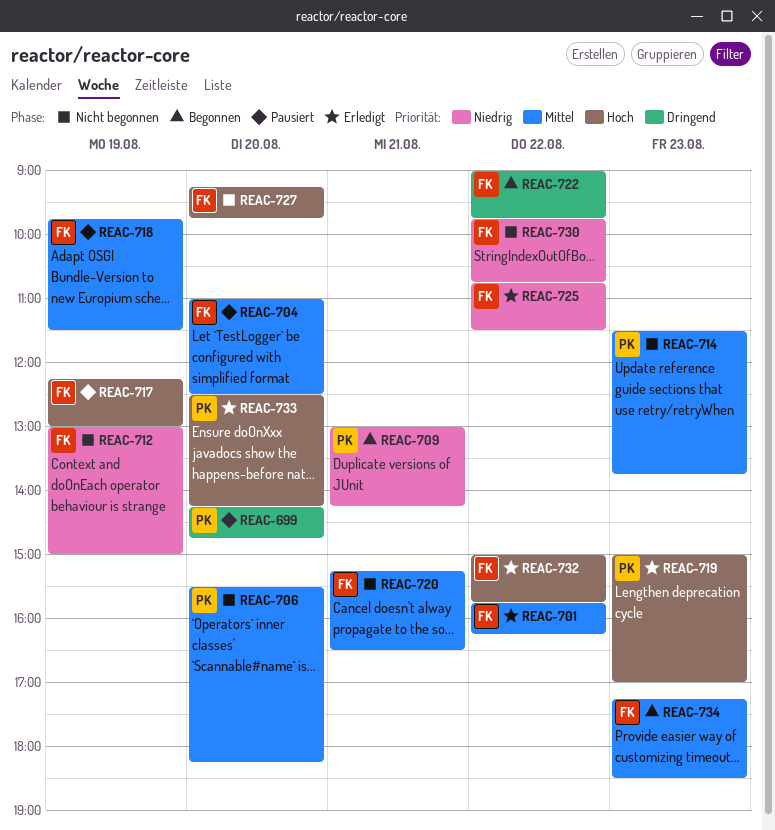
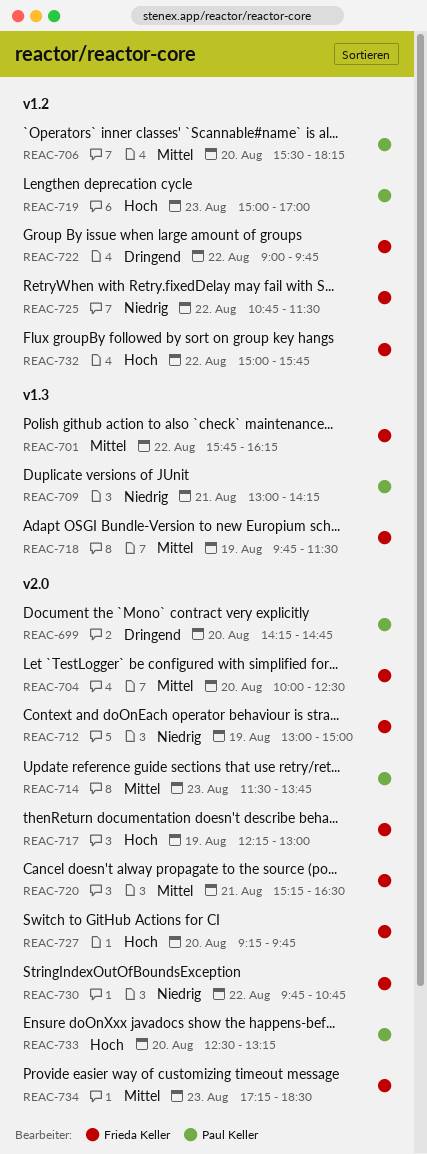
REAC-704, begins: 11:00 -> 10:00
REAC-733, ends: 14:15 -> 13:15

